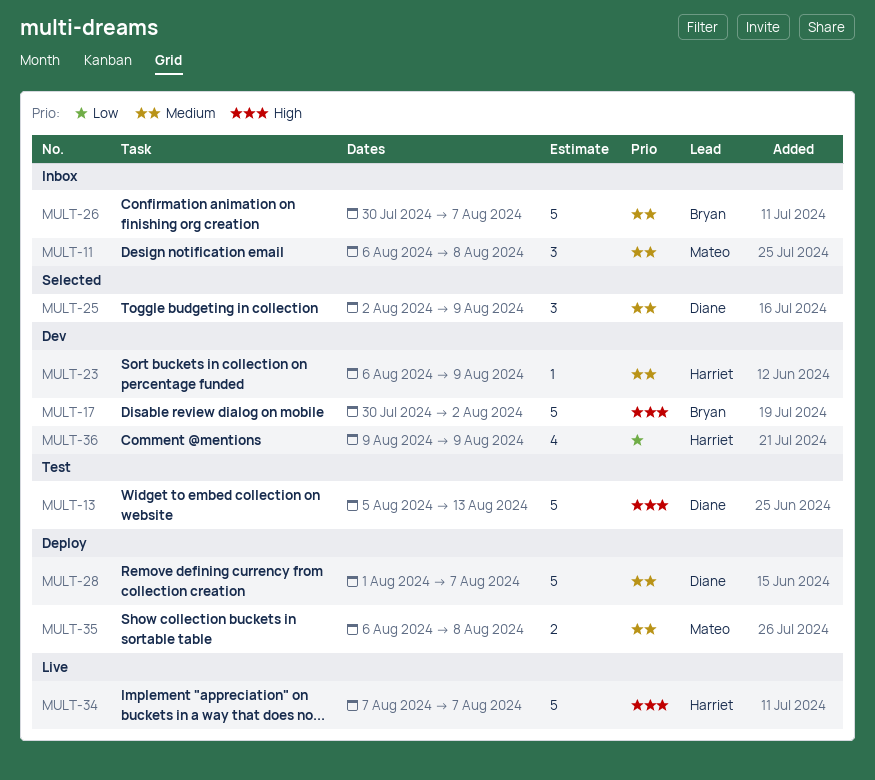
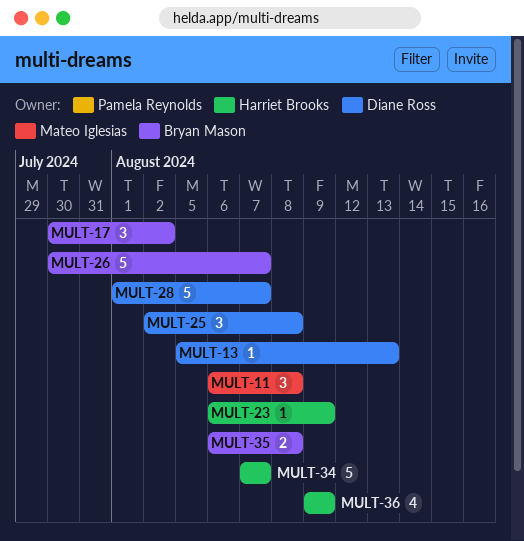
MULT-13, estimate: 5 -> 1
MULT-17, estimate: 5 -> 3
MULT-25, due: Aug 9 -> Aug 8
MULT-35, owner: Mateo Iglesias -> Bryan Mason

